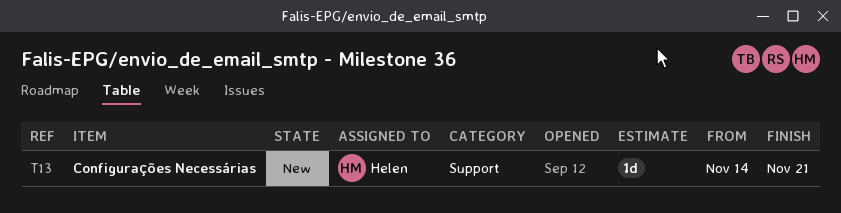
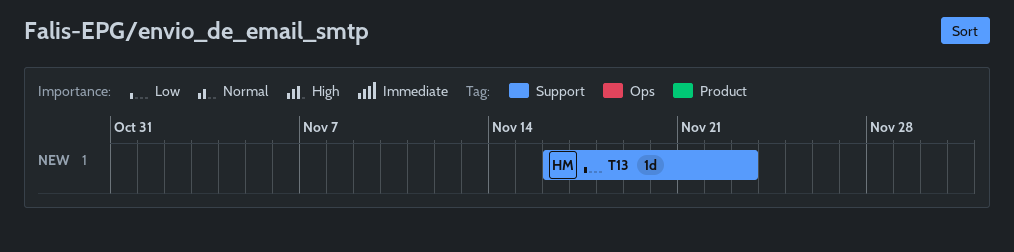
T13, start: Nov 14 -> Nov 16
T13, due: Nov 21 -> Nov 23

